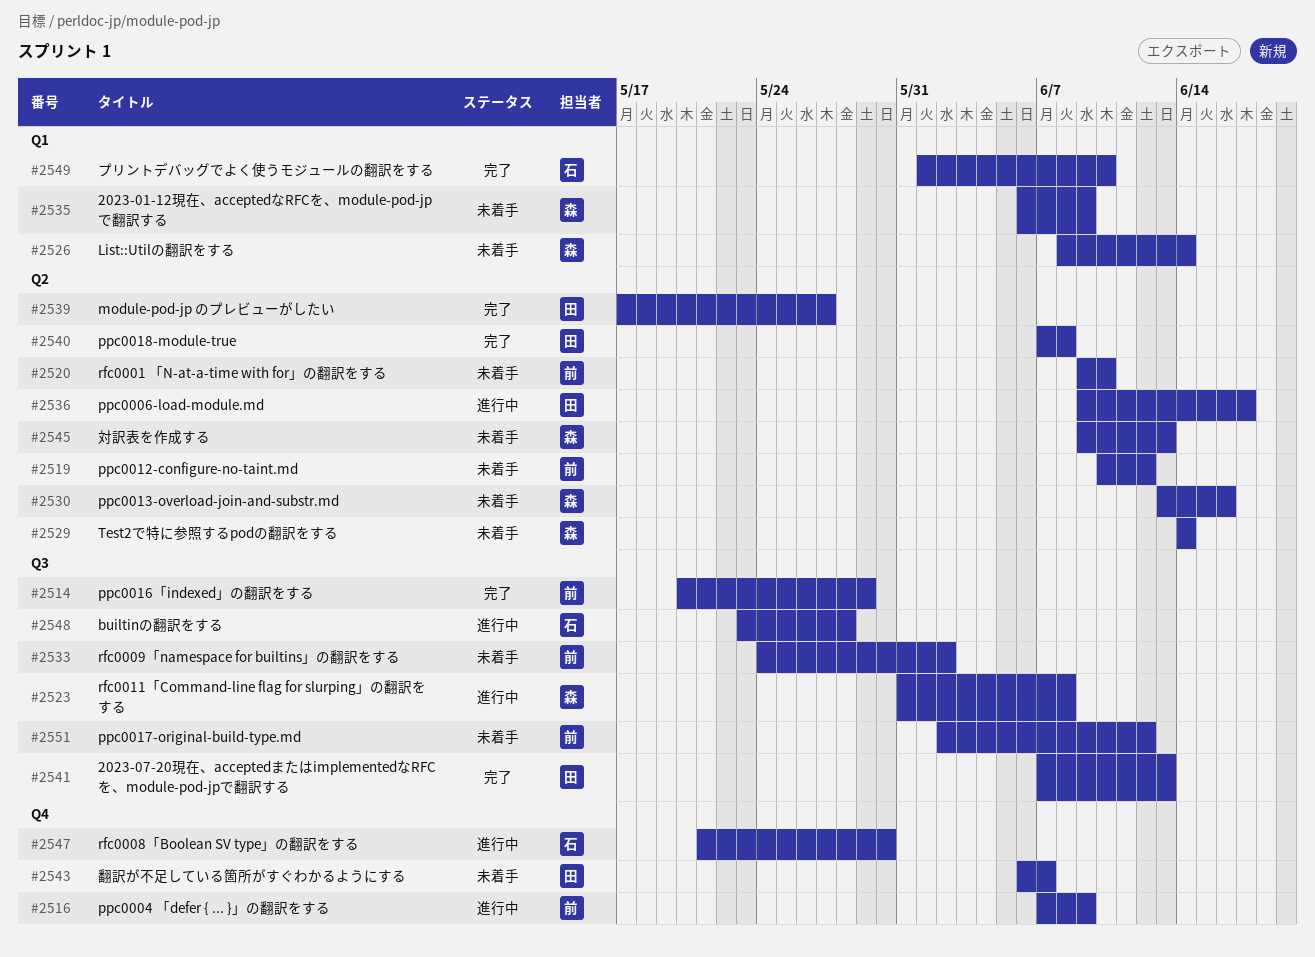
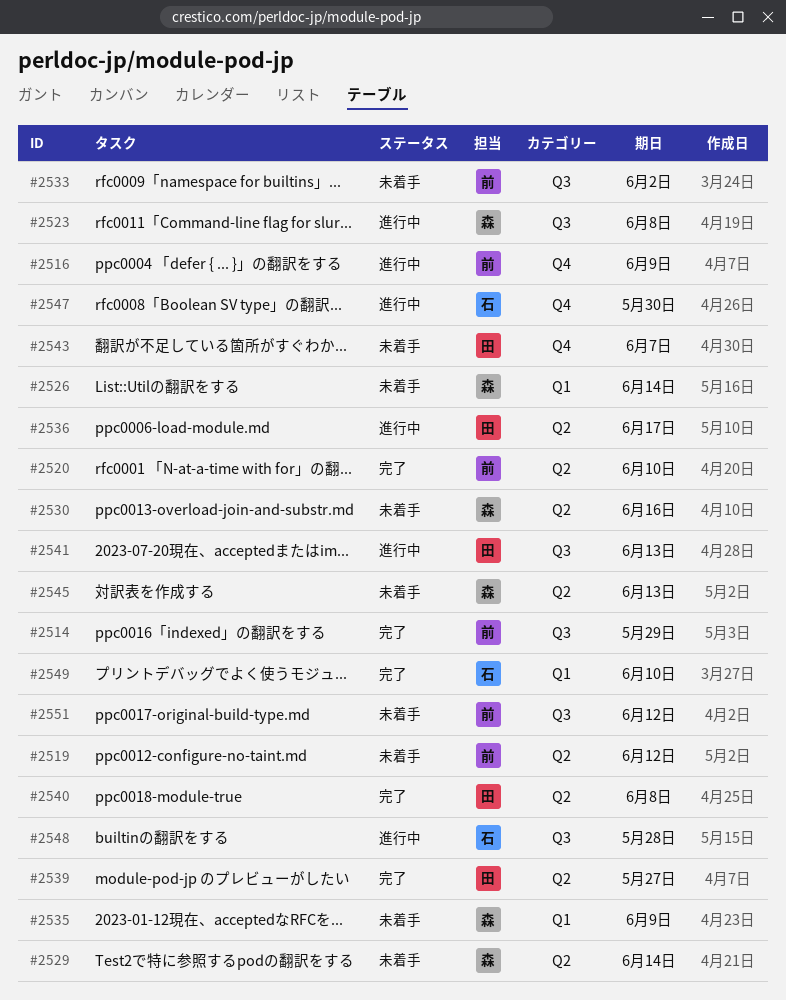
#2520, status: 未着手 -> 完了
#2541, status: 完了 -> 進行中

